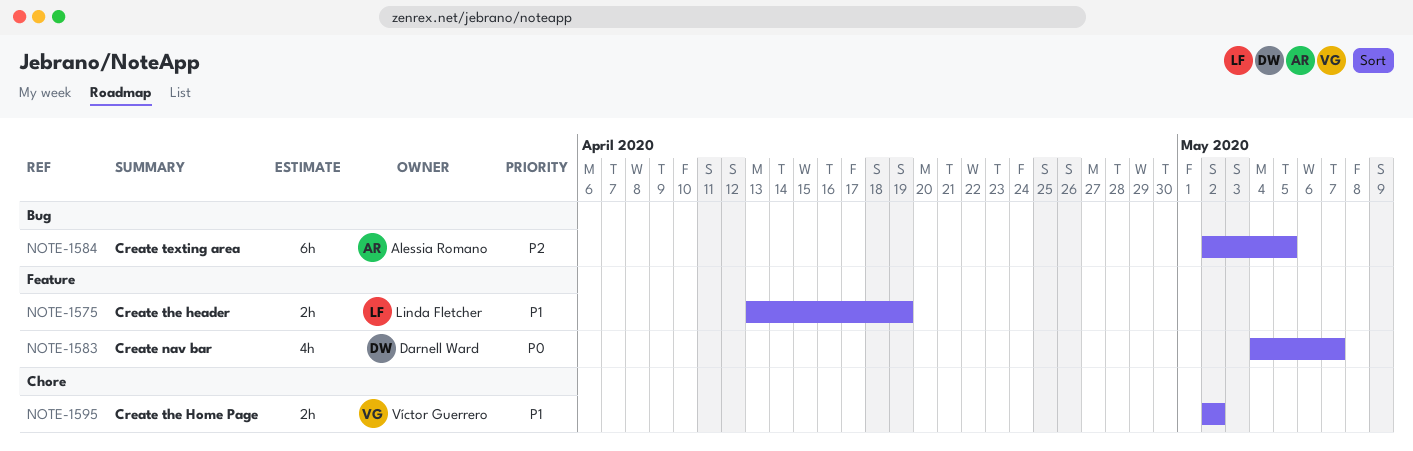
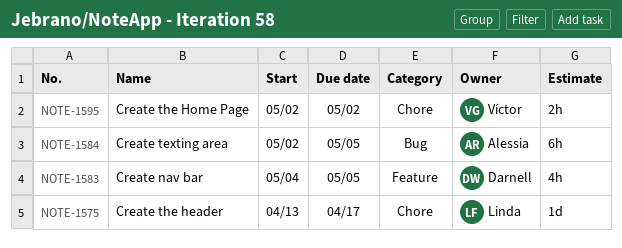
NOTE-1575, label: Feature -> Chore
NOTE-1575, estimate: 2h -> 1d
NOTE-1575, due: Apr 19 -> Apr 17
NOTE-1583, due: May 7 -> May 5

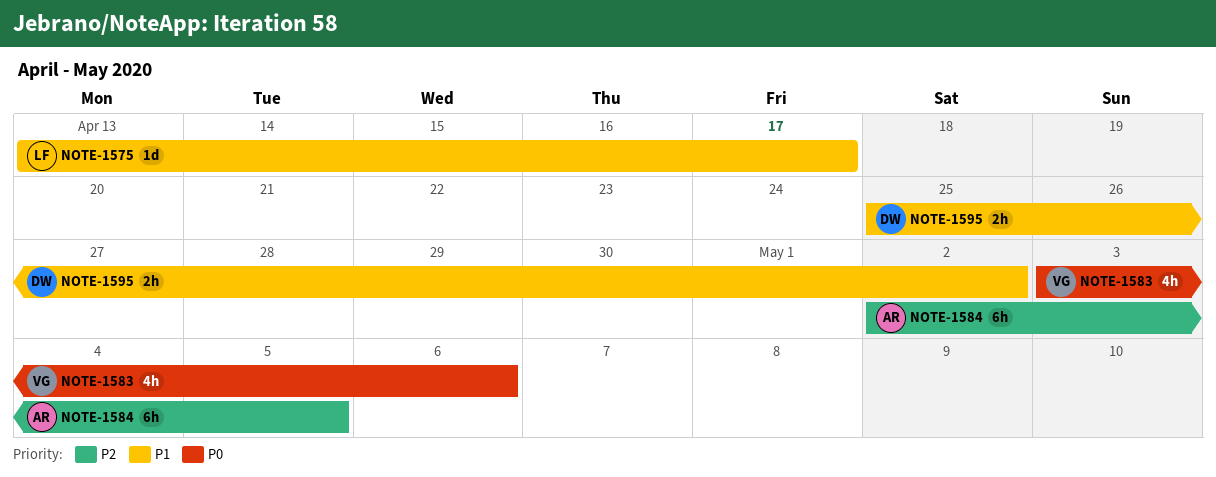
NOTE-1583, owner: Darnell -> Víctor
NOTE-1583, start: May 4 -> May 3
NOTE-1583, due: May 5 -> May 6
NOTE-1595, owner: Víctor -> Darnell
NOTE-1595, start: May 2 -> Apr 25

